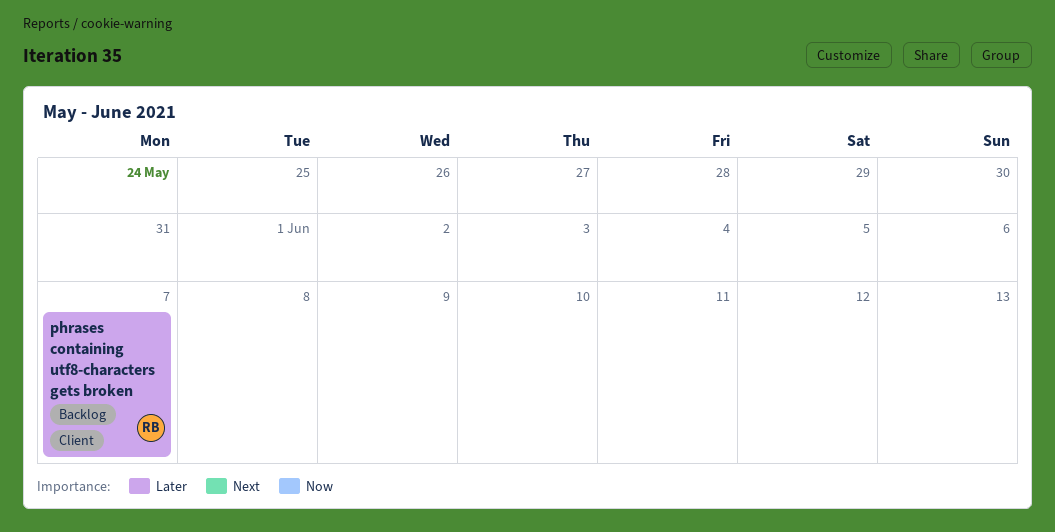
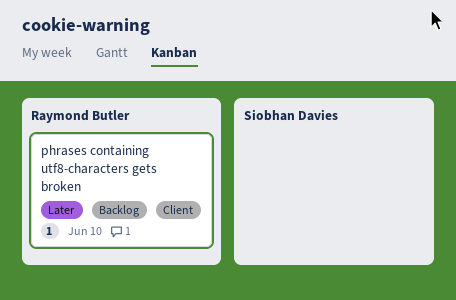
phrases containing utf8-characters gets broken, due: Jun 7 -> Jun 10

